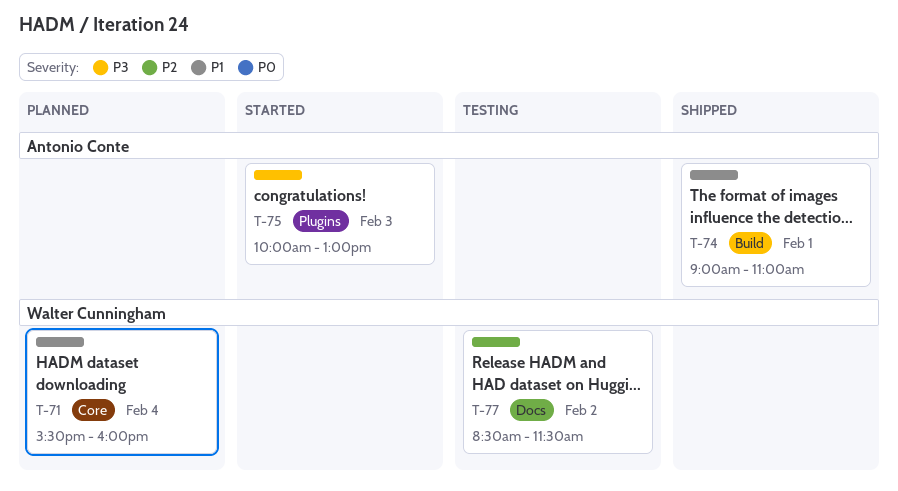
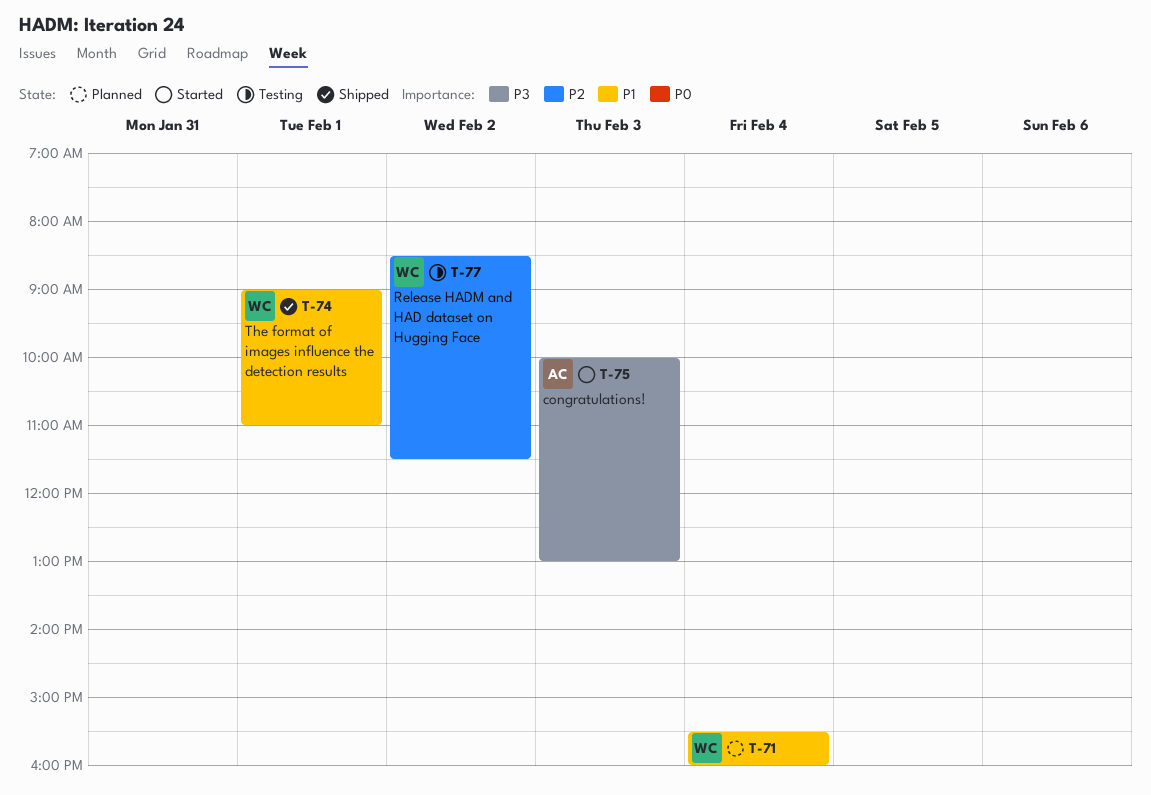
T-74, owner: Antonio Conte -> Walter Cunningham

